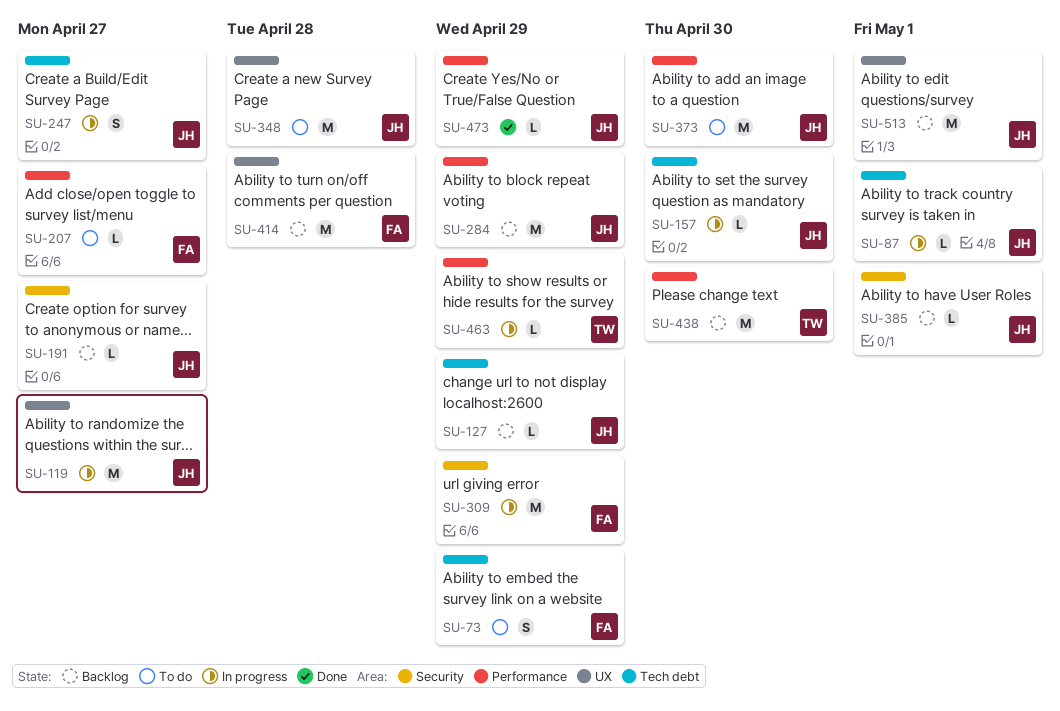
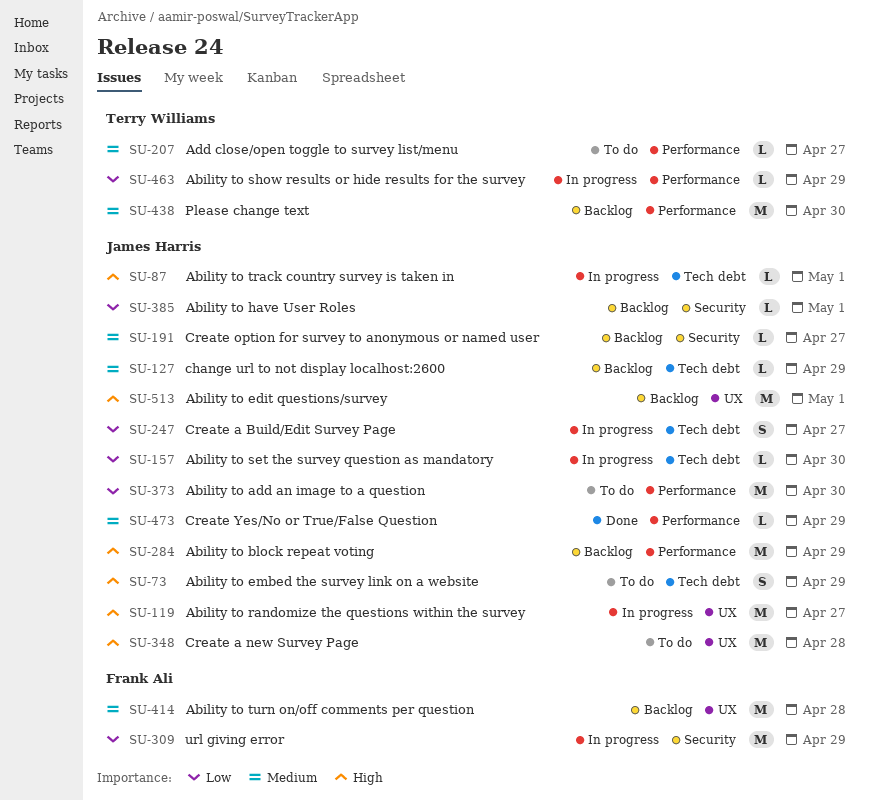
SU-73, owner: Frank Ali -> James Harris
SU-207, owner: Frank Ali -> Terry Williams

